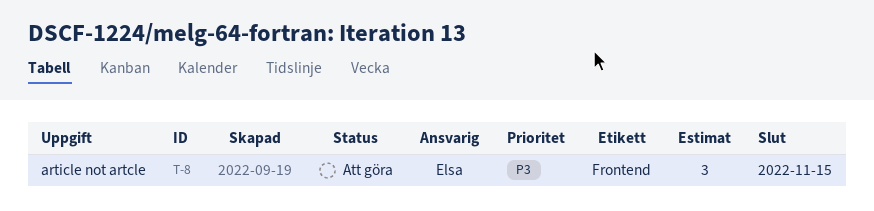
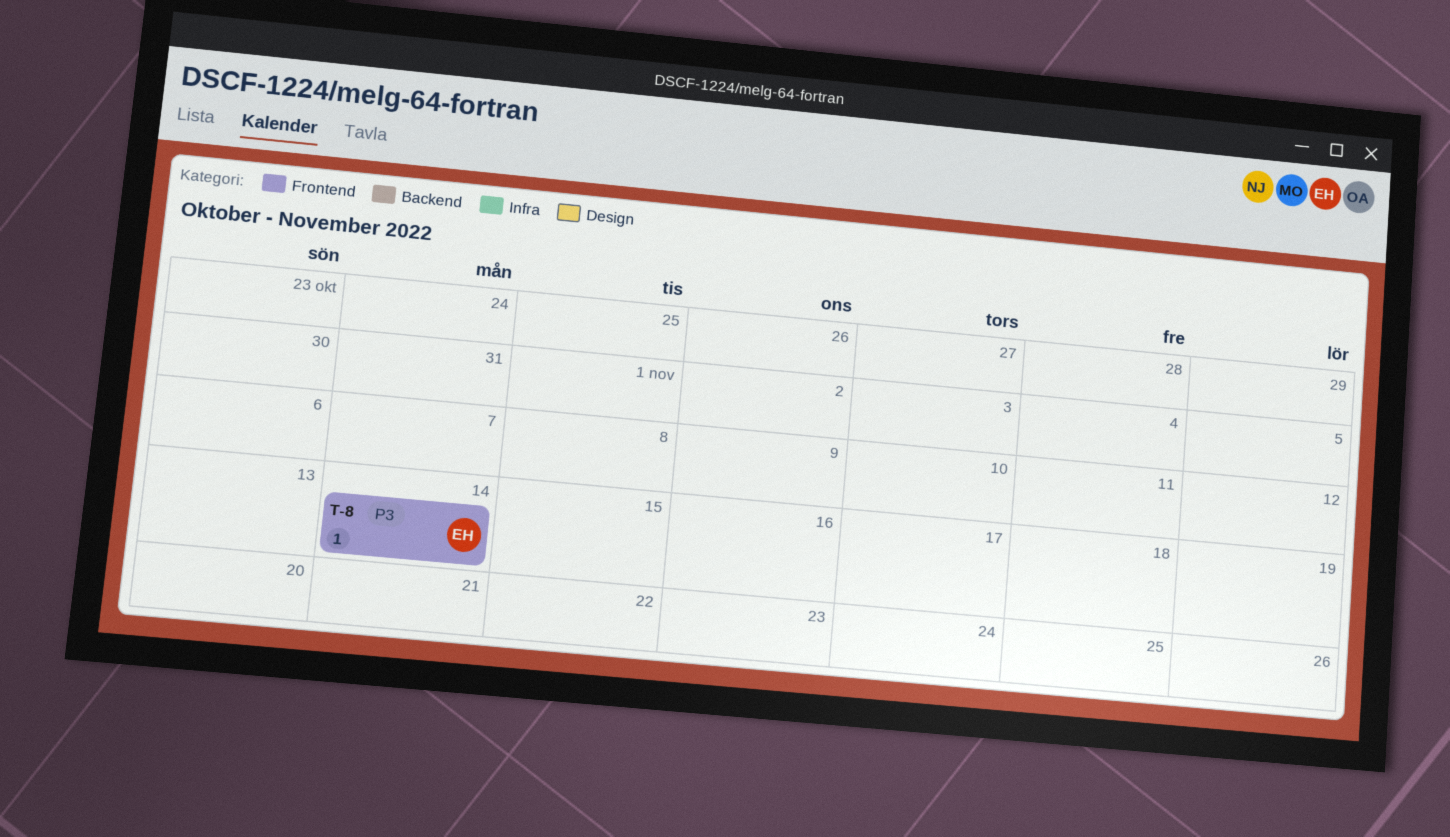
T-8, estimate: 3 -> 1
T-8, due: Nov 15 -> Nov 14

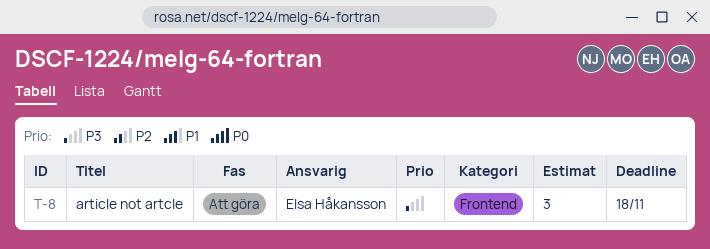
T-8, estimate: 1 -> 3
T-8, due: Nov 14 -> Nov 18

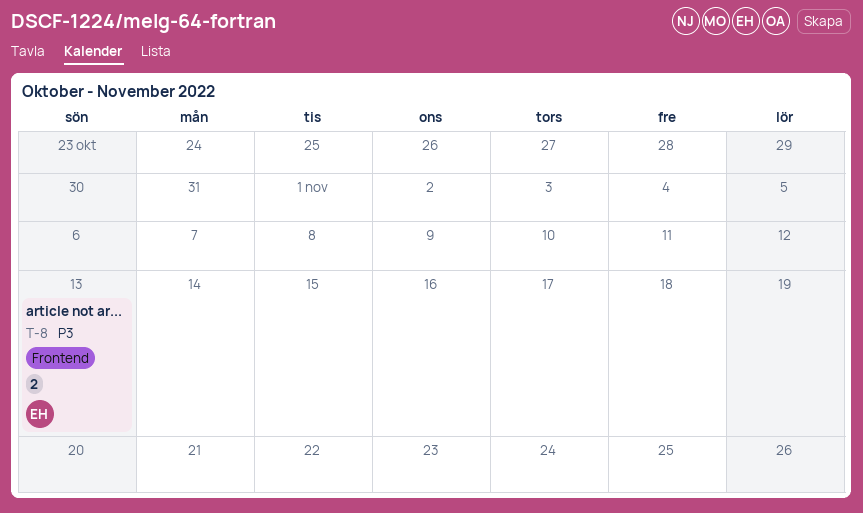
T-8, estimate: 3 -> 2
T-8, due: Nov 18 -> Nov 13

